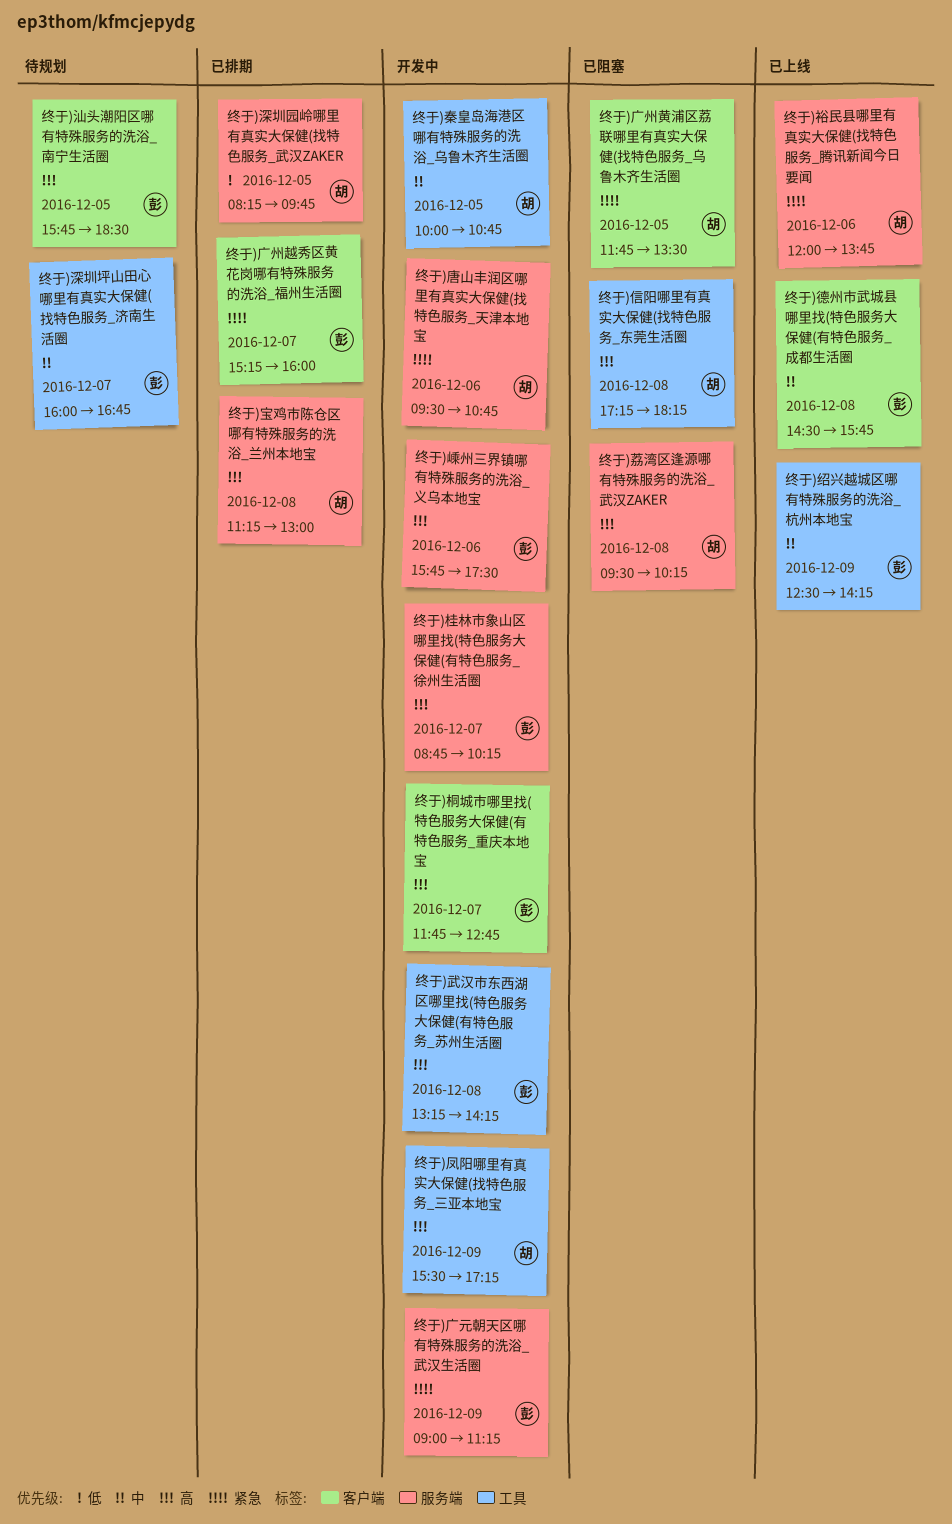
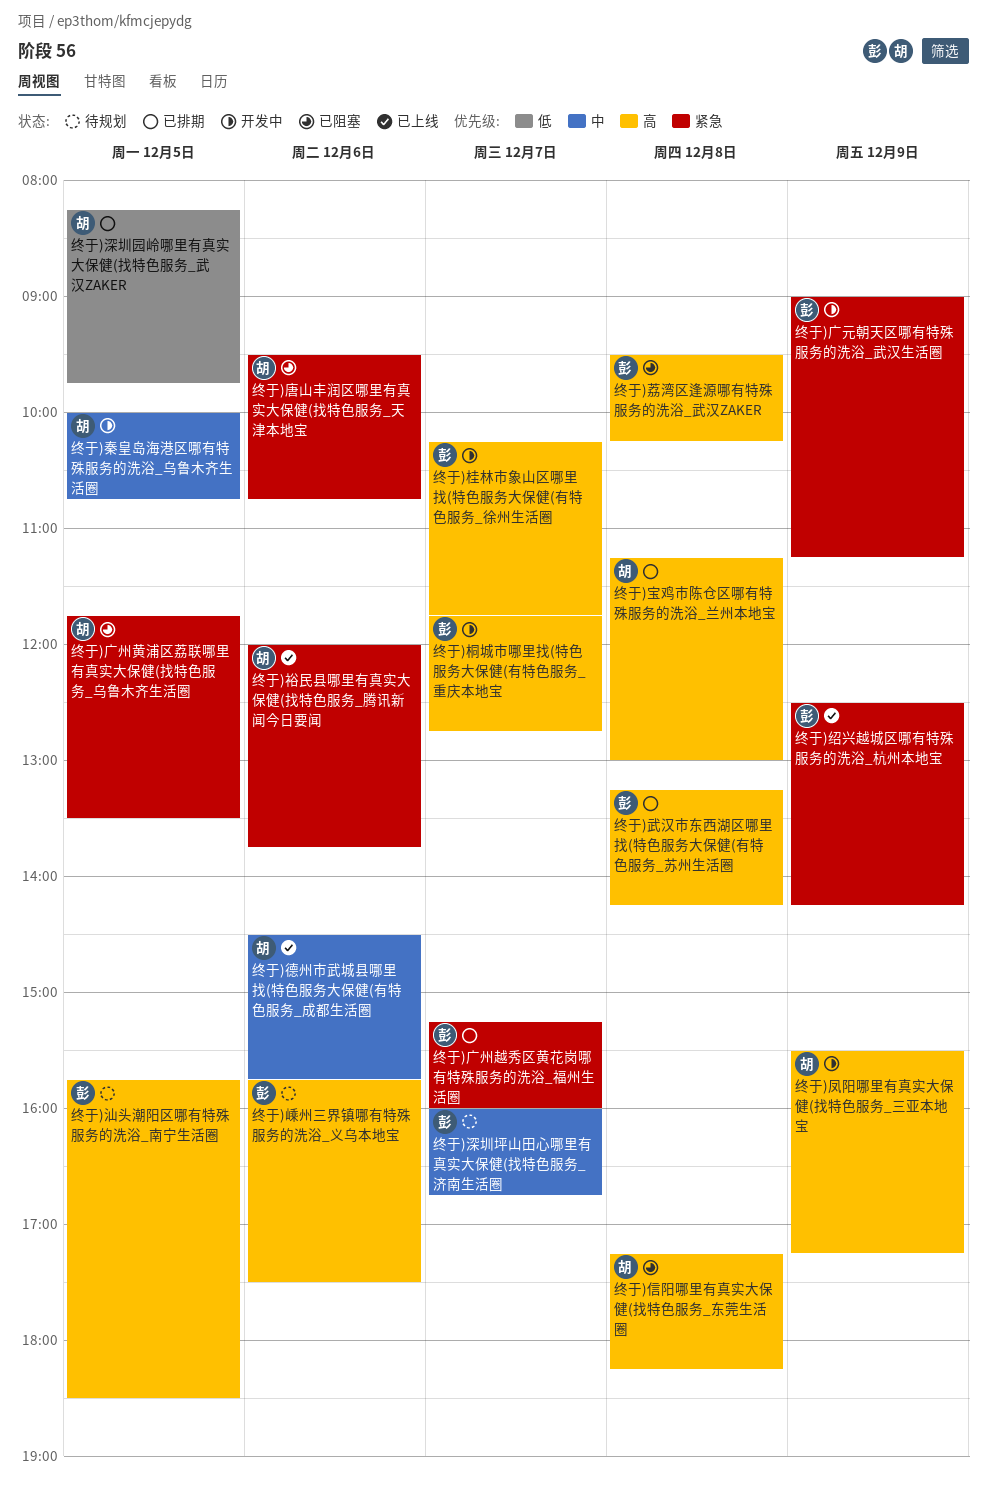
终于)唐山丰润区哪里有真实大保健(找特色服务_天津本地宝, status: 开发中 -> 已阻塞
终于)嵊州三界镇哪有特殊服务的洗浴_义乌本地宝, status: 开发中 -> 待规划
终于)德州市武城县哪里找(特色服务大保健(有特色服务_成都生活圈, owner: 彭 -> 胡
终于)德州市武城县哪里找(特色服务大保健(有特色服务_成都生活圈, day: Dec 8 -> Dec 6
终于)桂林市象山区哪里找(特色服务大保健(有特色服务_徐州生活圈, begins: 08:45 -> 10:15
终于)桂林市象山区哪里找(特色服务大保健(有特色服务_徐州生活圈, ends: 10:15 -> 11:45
终于)武汉市东西湖区哪里找(特色服务大保健(有特色服务_苏州生活圈, status: 开发中 -> 已排期
终于)绍兴越城区哪有特殊服务的洗浴_杭州本地宝, priority: 中 -> 紧急
终于)荔湾区逢源哪有特殊服务的洗浴_武汉ZAKER, owner: 胡 -> 彭

